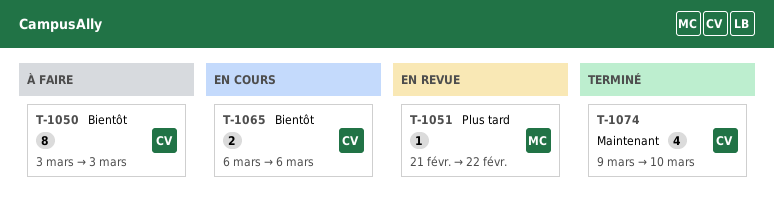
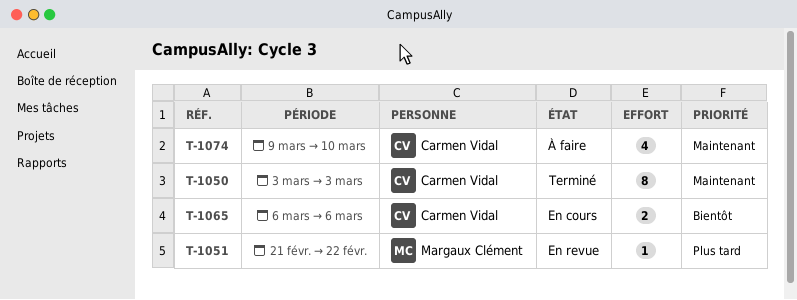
T-1050, status: À faire -> Terminé
T-1050, priority: Bientôt -> Maintenant
T-1074, status: Terminé -> À faire

